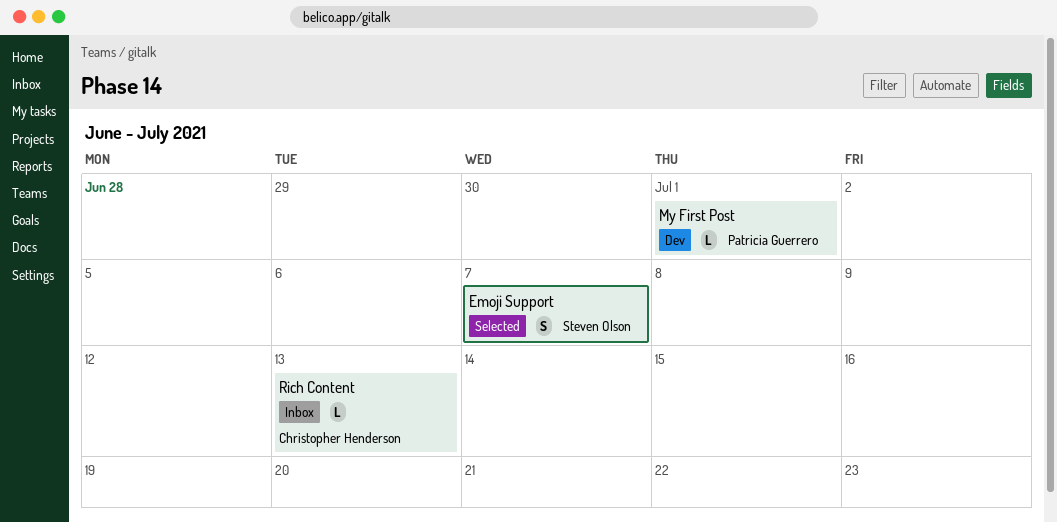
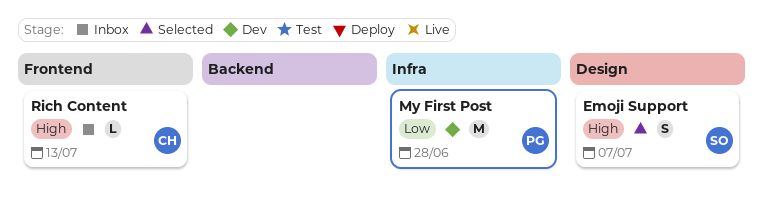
My First Post, estimate: L -> M
My First Post, due: Jul 1 -> Jun 28

